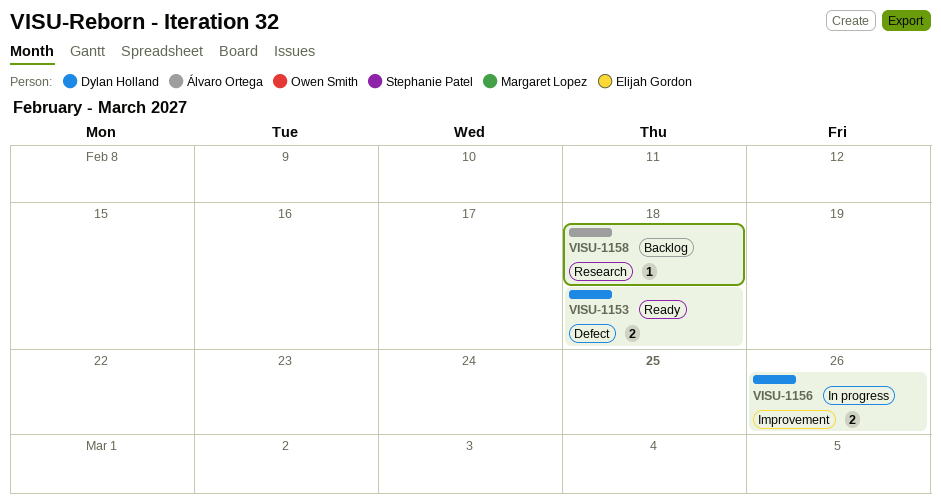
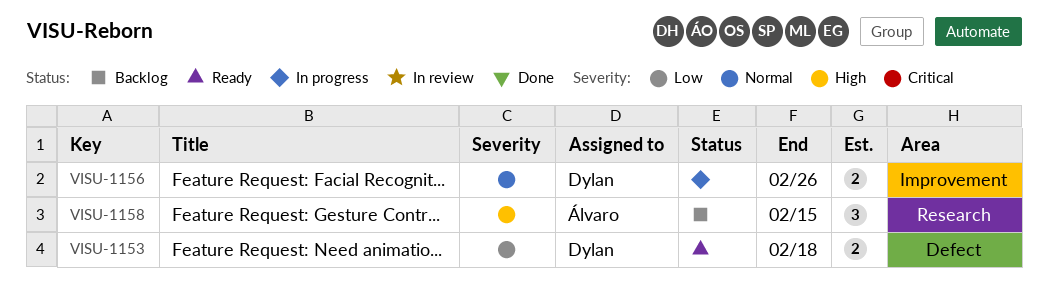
VISU-1158, estimate: 1 -> 3
VISU-1158, due: Feb 18 -> Feb 15

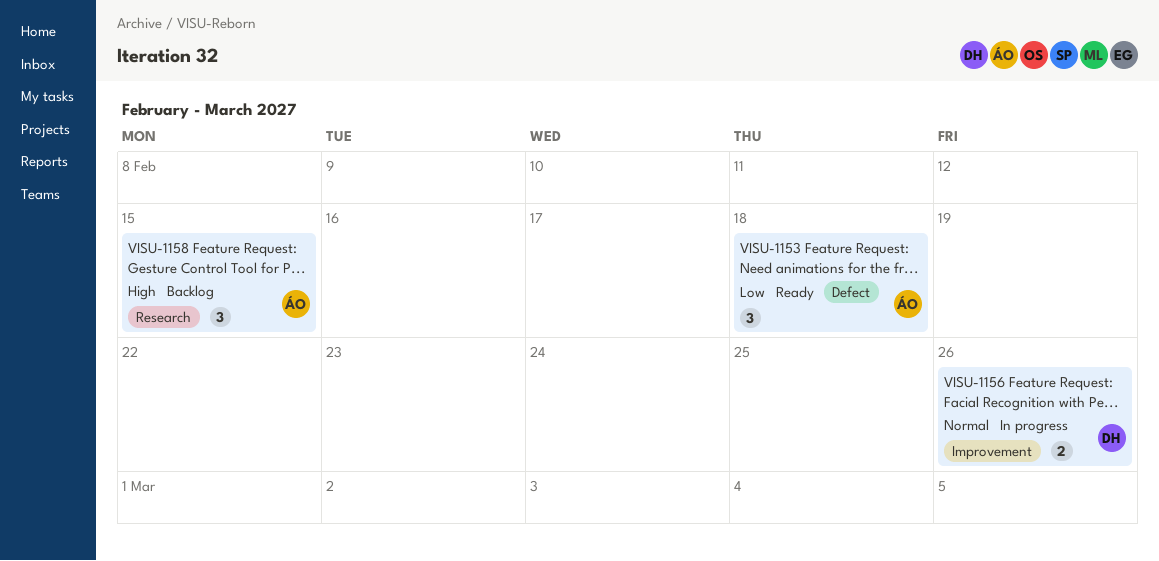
VISU-1153, owner: Dylan -> Álvaro
VISU-1153, estimate: 2 -> 3

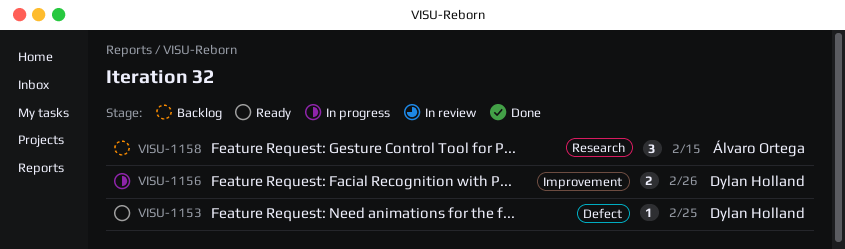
VISU-1153, owner: Álvaro Ortega -> Dylan Holland
VISU-1153, estimate: 3 -> 1
VISU-1153, due: Feb 18 -> Feb 25

